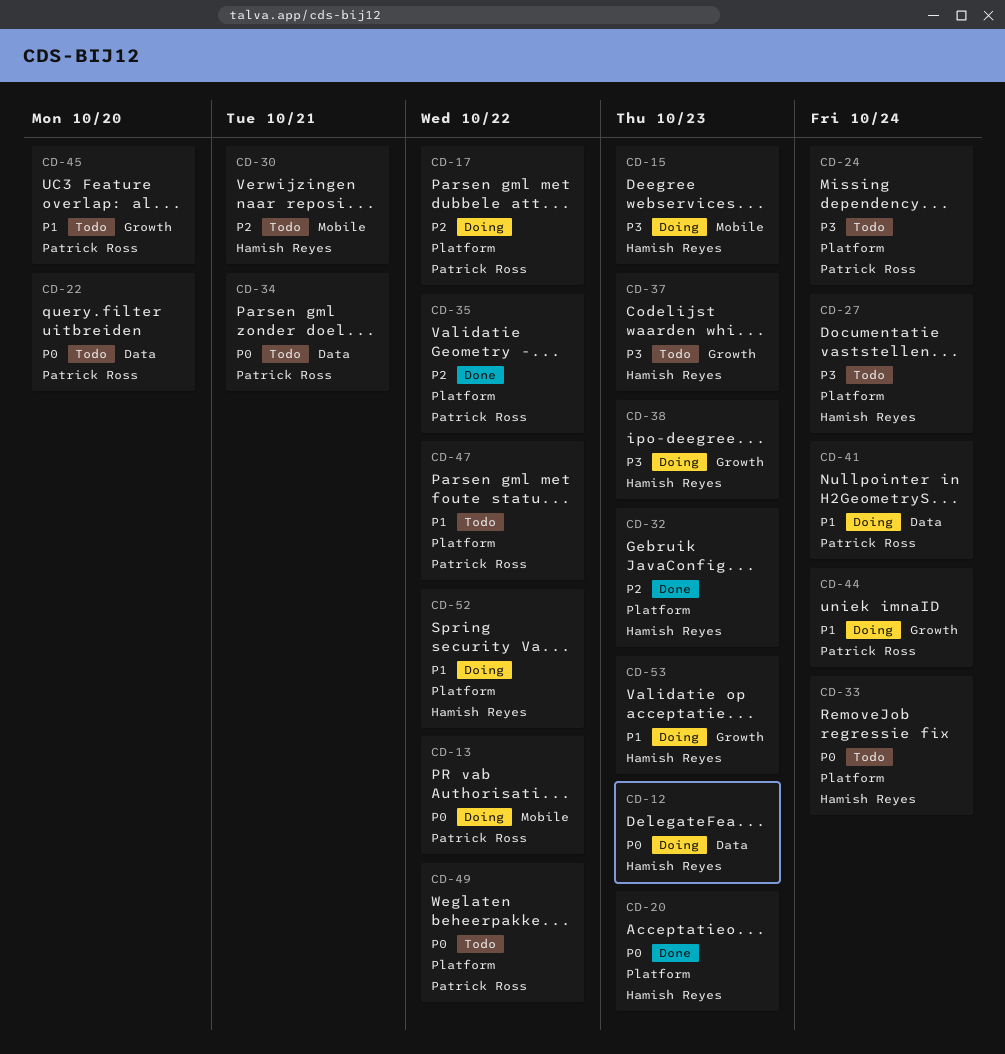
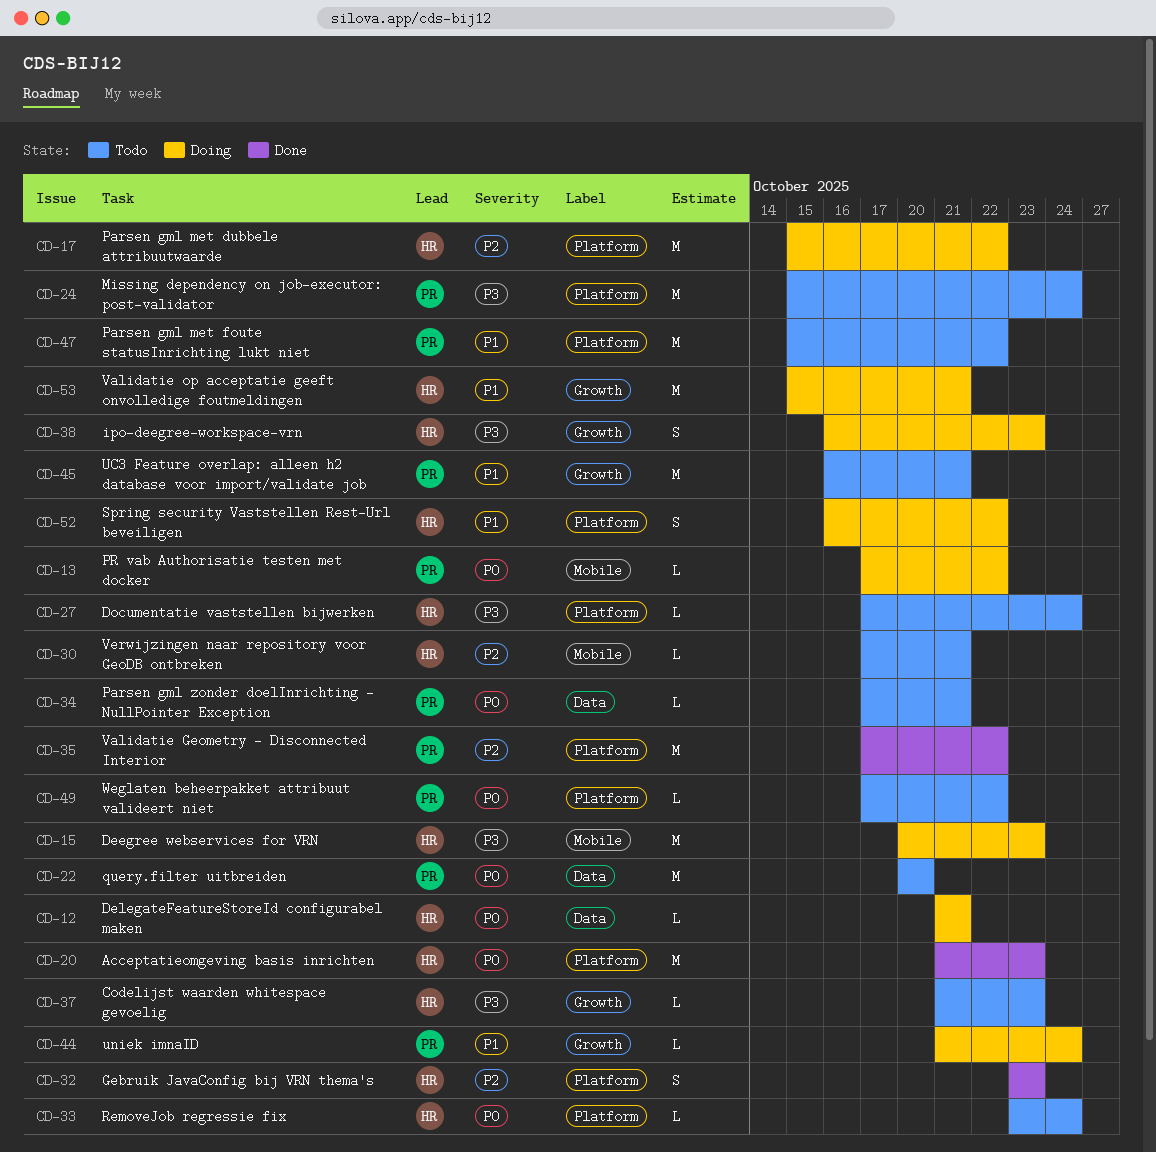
CD-12, due: Oct 23 -> Oct 21
CD-17, owner: Patrick Ross -> Hamish Reyes
CD-41: present -> none
CD-45, due: Oct 20 -> Oct 21
CD-53, due: Oct 23 -> Oct 21

